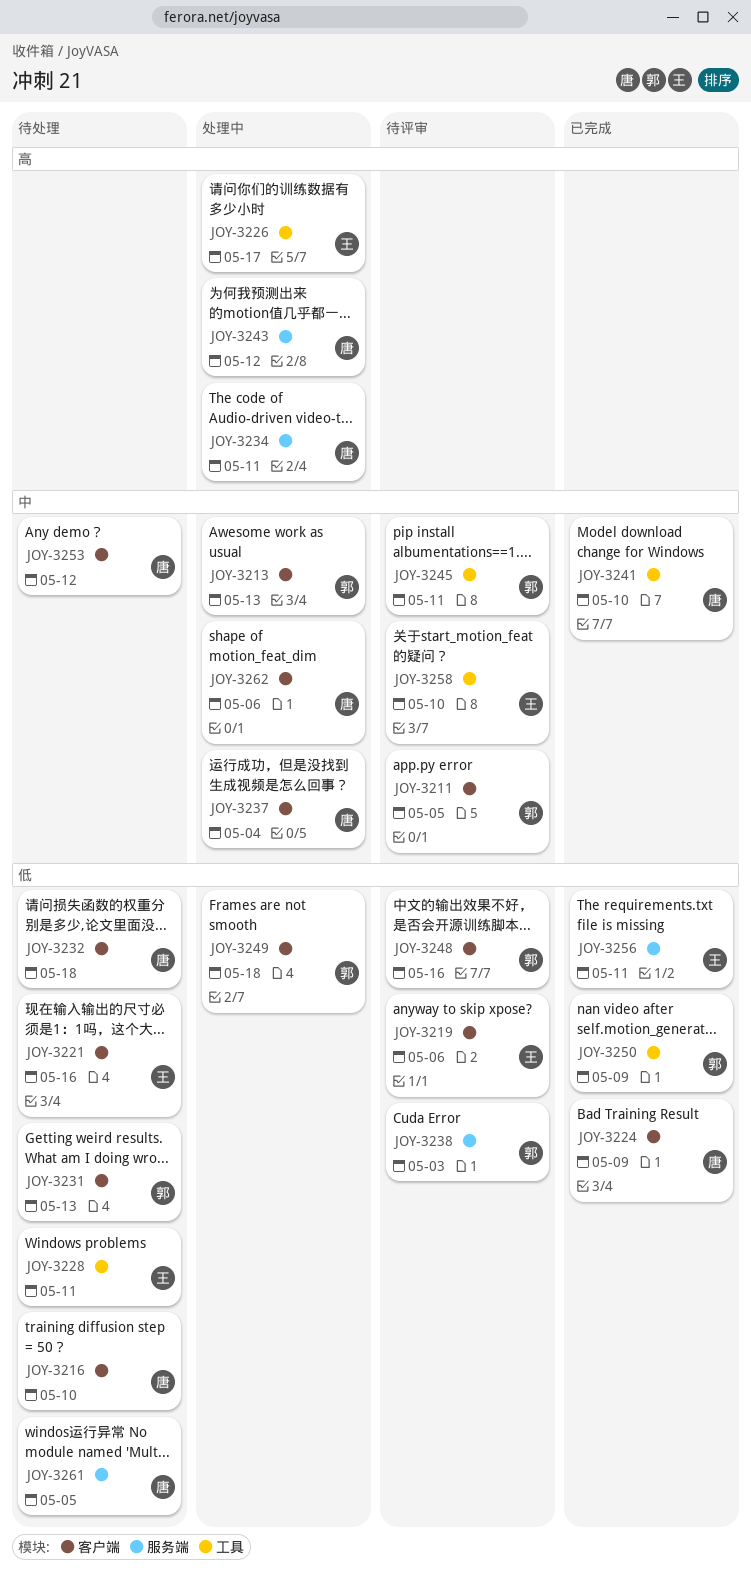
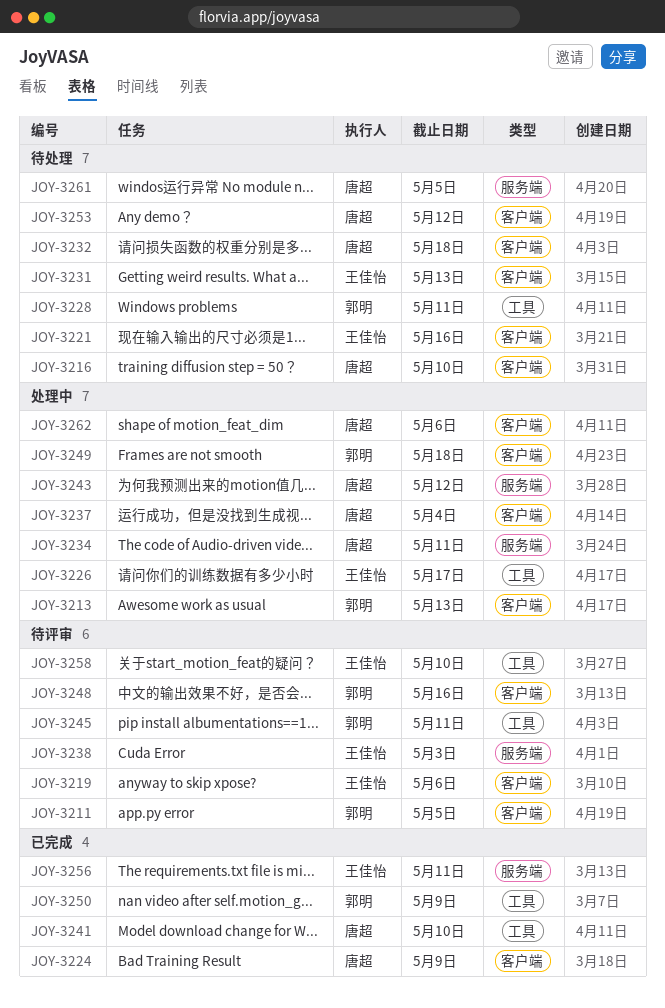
JOY-3228, owner: 王佳怡 -> 郭明
JOY-3231, owner: 郭明 -> 王佳怡
JOY-3238, owner: 郭明 -> 王佳怡

